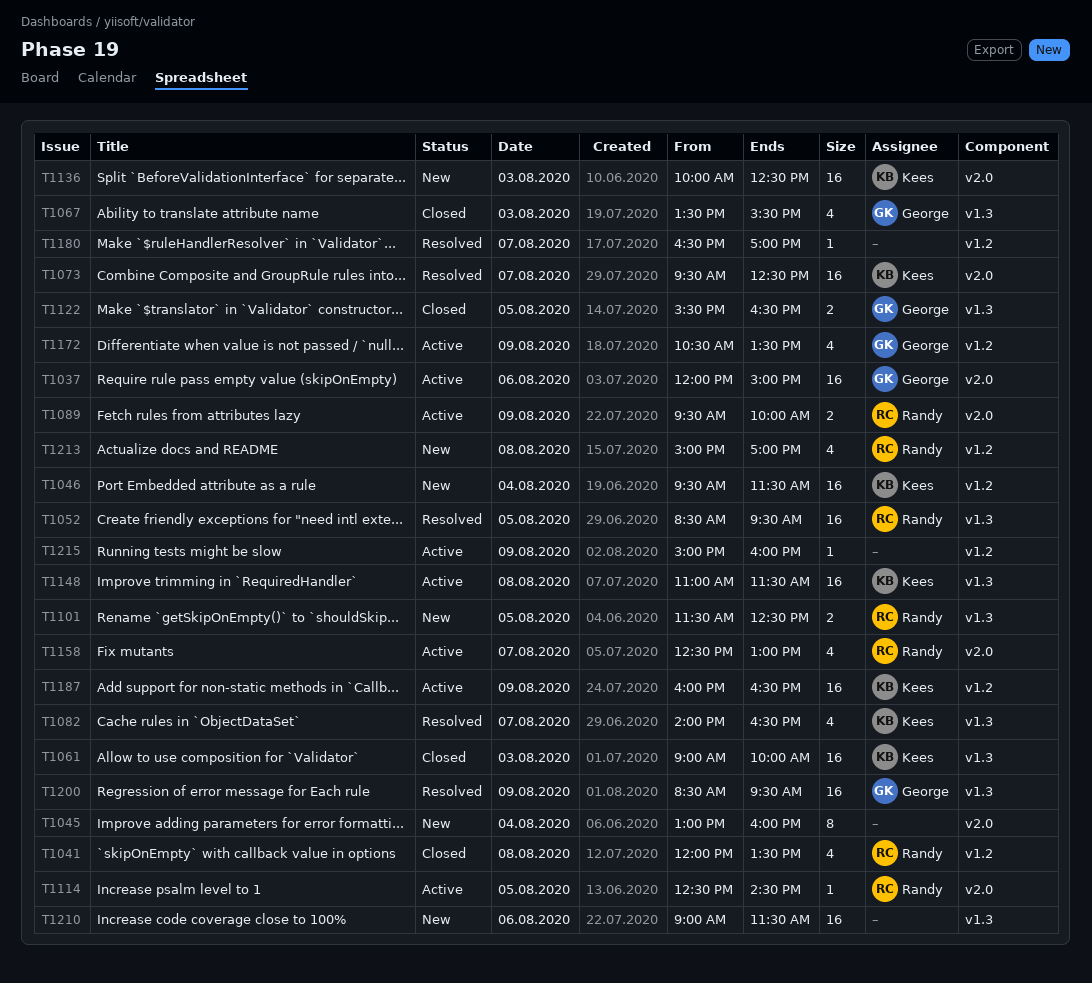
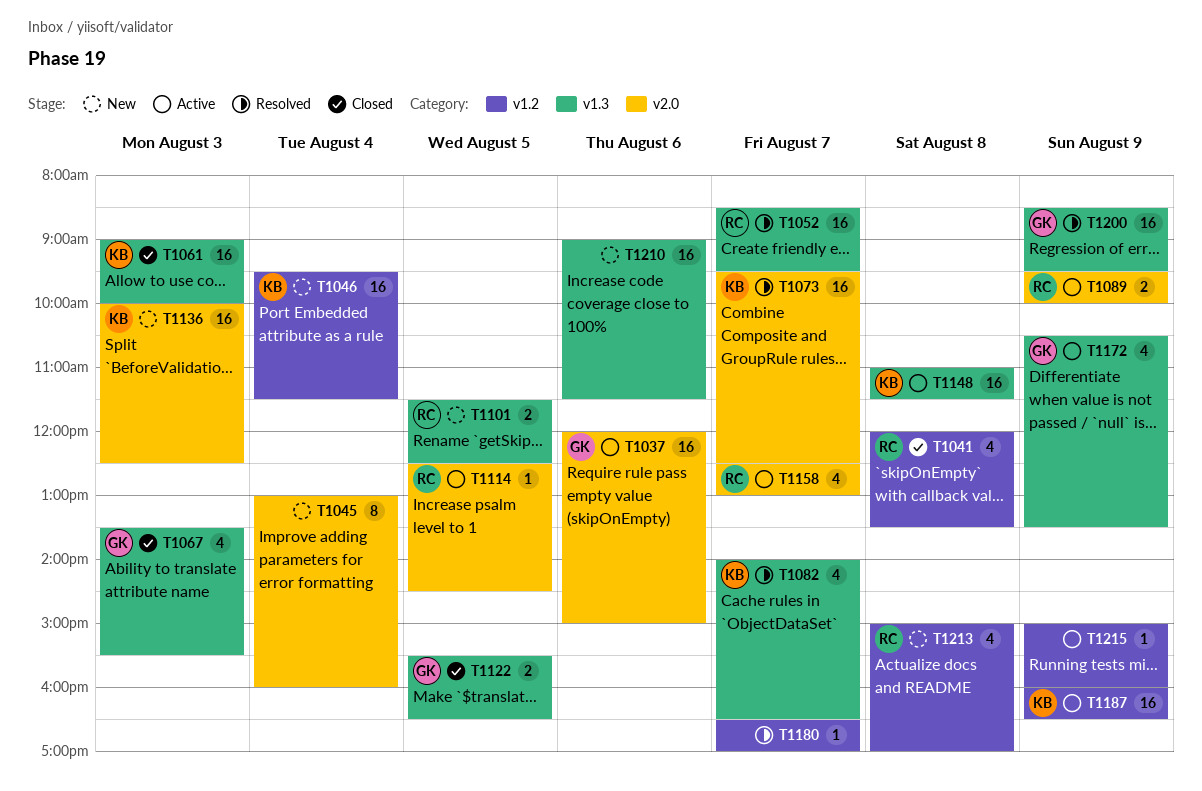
T1052, day: Aug 5 -> Aug 7
T1172, label: v1.2 -> v1.3

